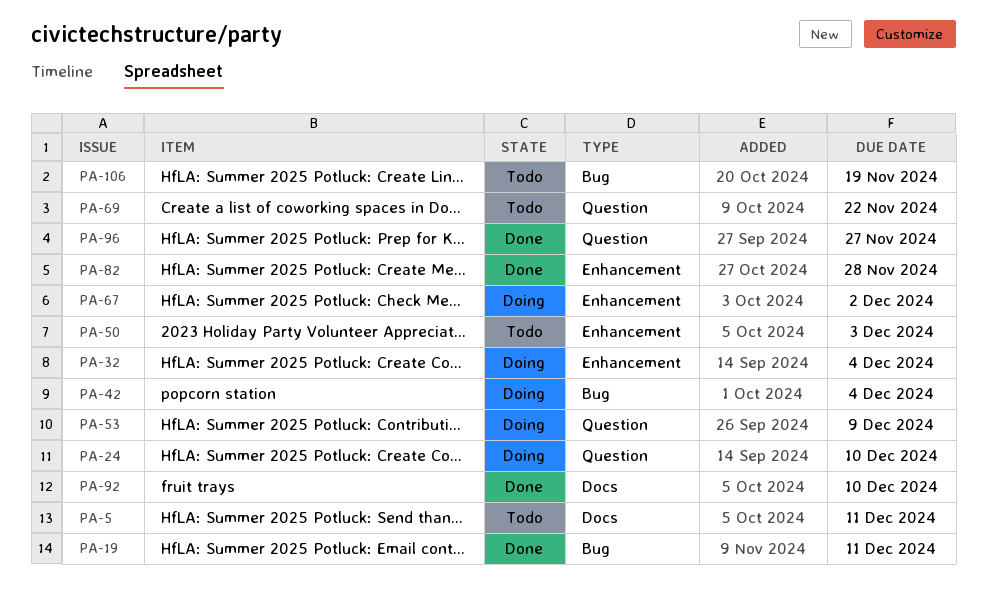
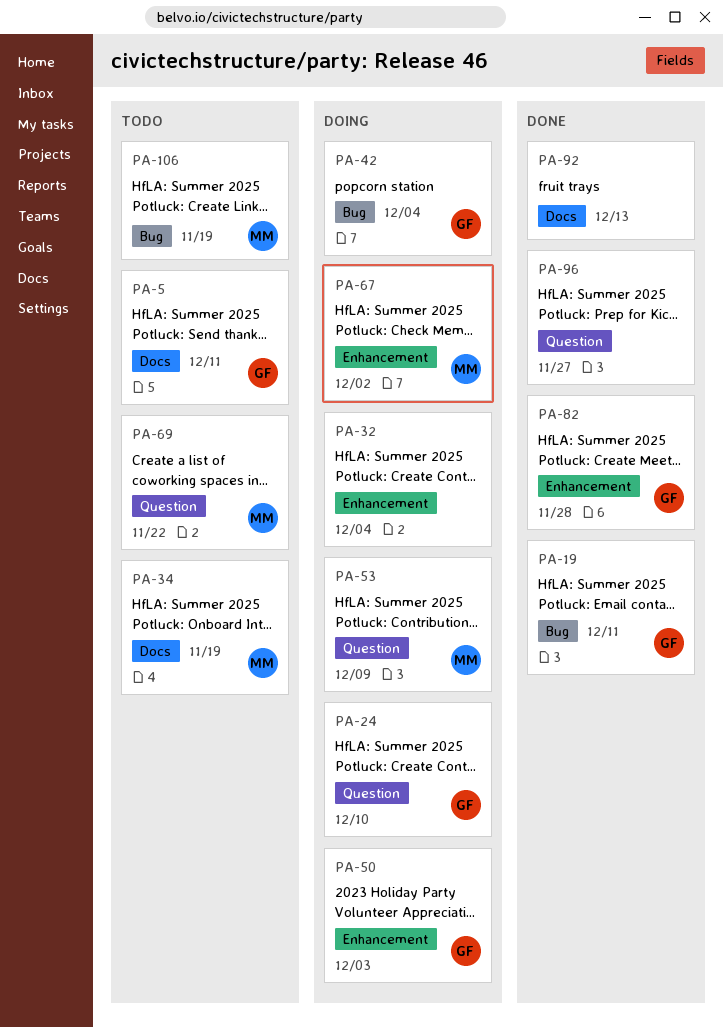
PA-34: none -> present
PA-50, status: Todo -> Doing
PA-92, due: Dec 10 -> Dec 13

